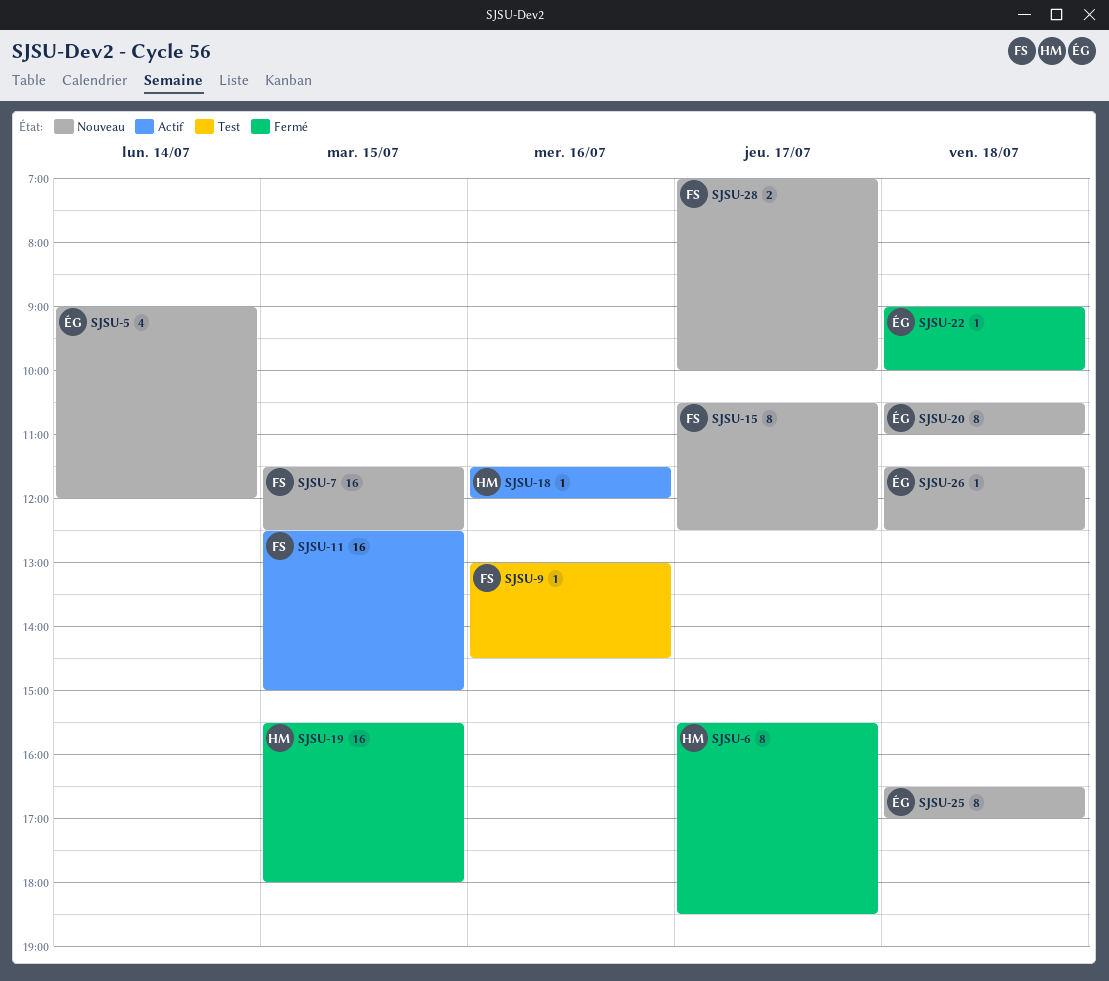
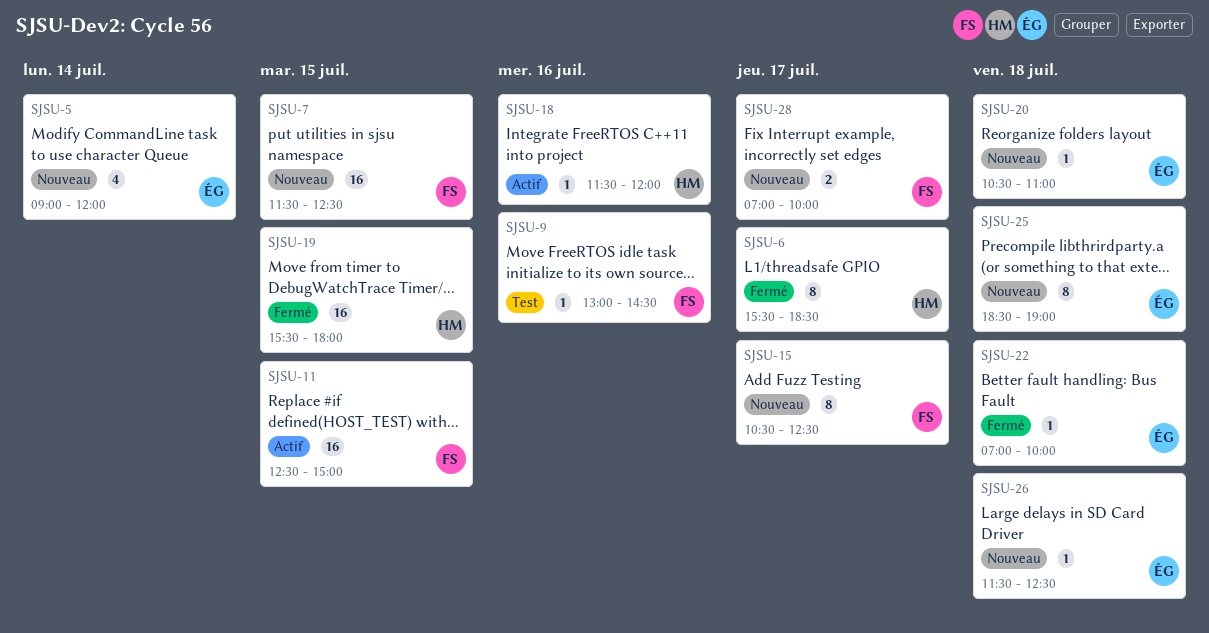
SJSU-20, estimate: 8 -> 1
SJSU-22, begins: 09:00 -> 07:00
SJSU-25, begins: 16:30 -> 18:30
SJSU-25, ends: 17:00 -> 19:00

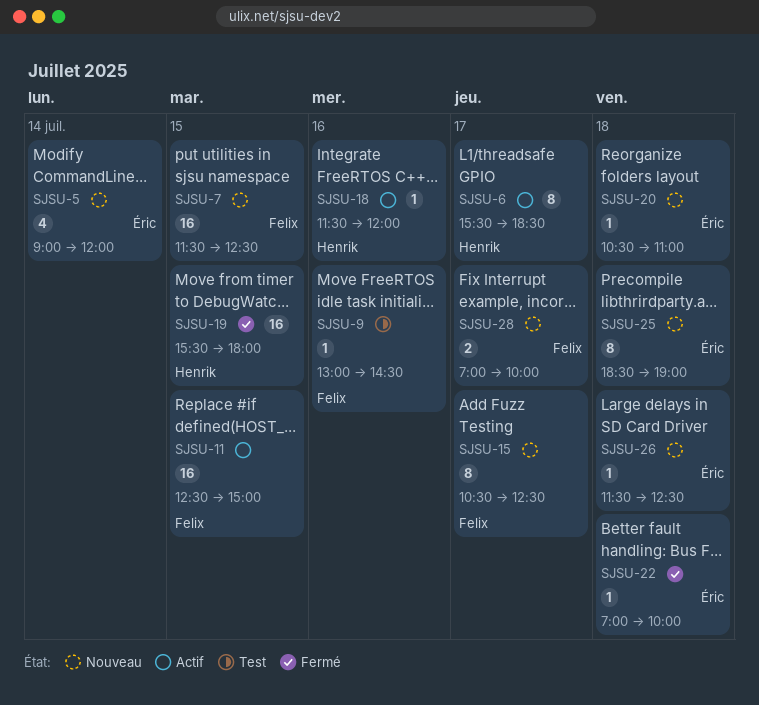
SJSU-6, status: Fermé -> Actif

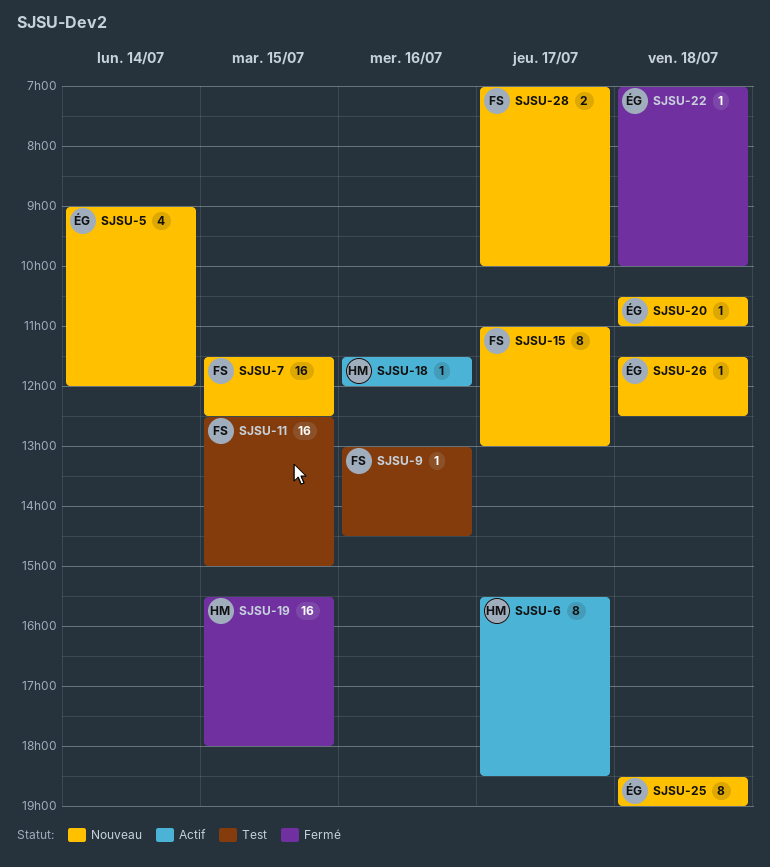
SJSU-11, status: Actif -> Test
SJSU-15, begins: 10:30 -> 11:00
SJSU-15, ends: 12:30 -> 13:00

